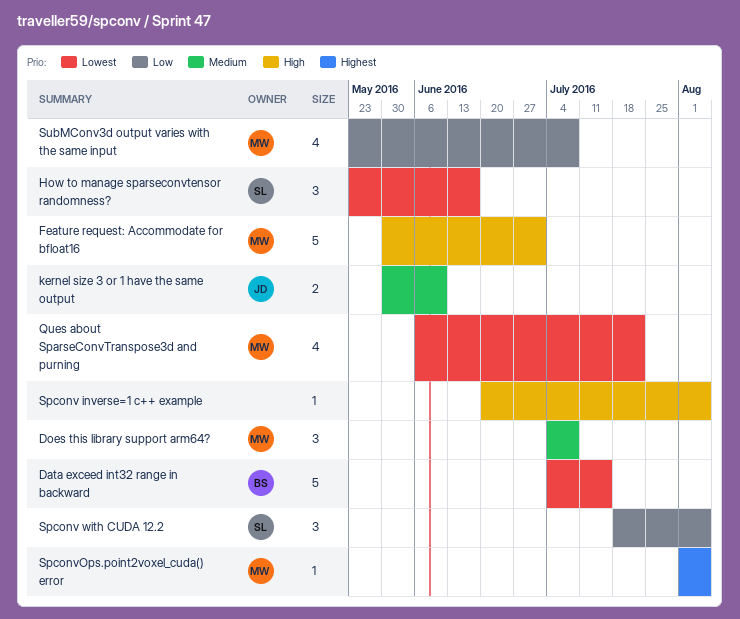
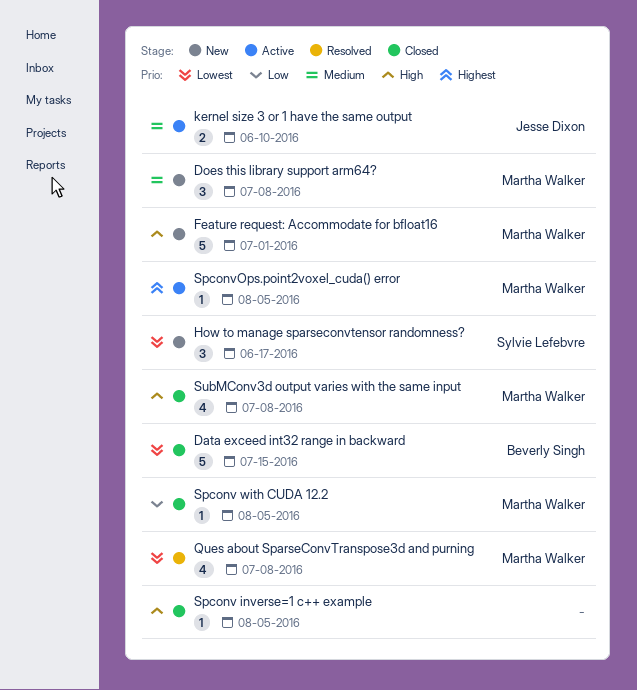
Ques about SparseConvTranspose3d and purning, due: Jul 22 -> Jul 8
Spconv with CUDA 12.2, owner: Sylvie Lefebvre -> Martha Walker
Spconv with CUDA 12.2, estimate: 3 -> 1
SubMConv3d output varies with the same input, priority: Low -> High

